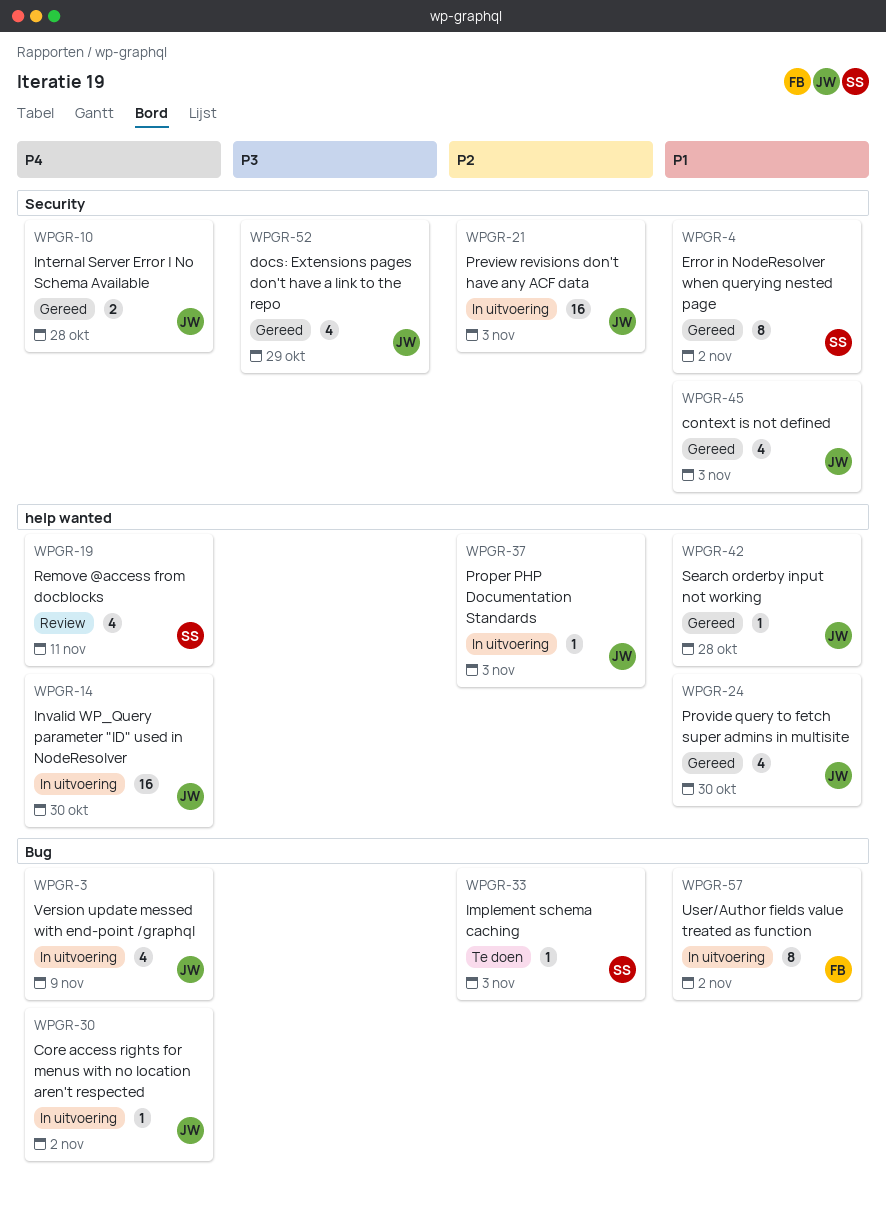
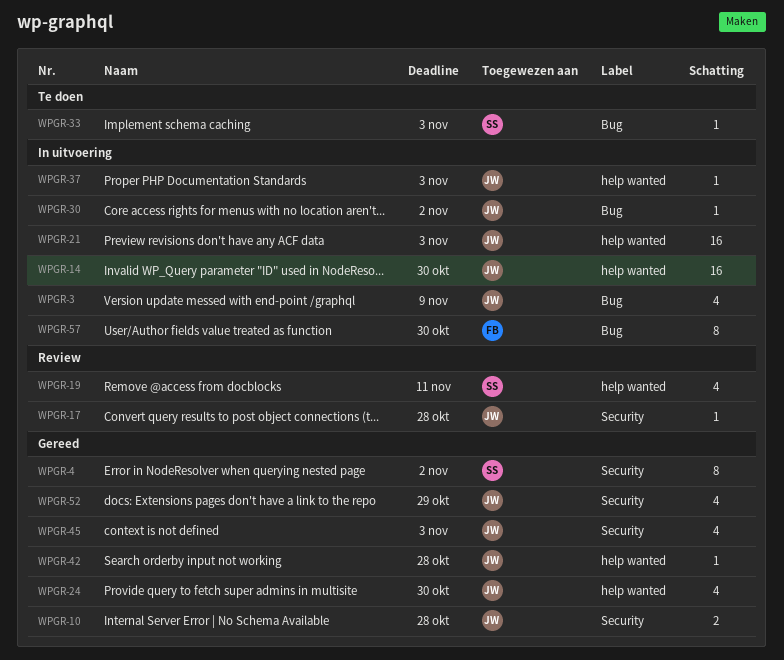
WPGR-17: none -> present
WPGR-21, label: Security -> help wanted
WPGR-57, due: Nov 2 -> Oct 30

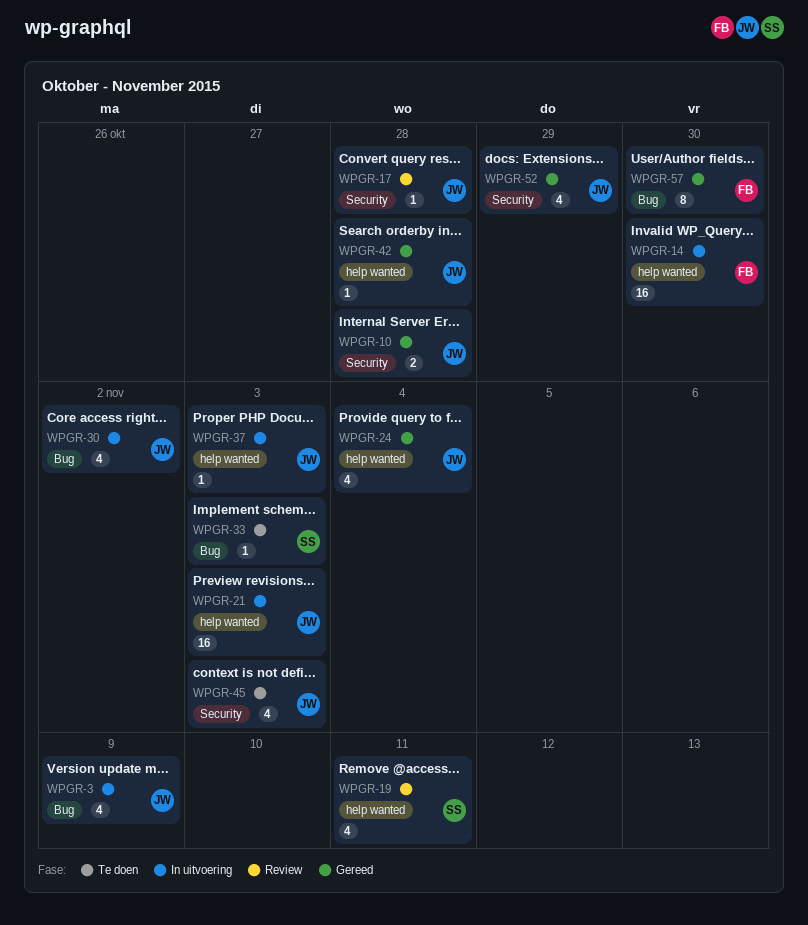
WPGR-4: present -> none
WPGR-14, owner: JW -> FB
WPGR-24, due: Oct 30 -> Nov 4
WPGR-30, estimate: 1 -> 4
WPGR-45, status: Gereed -> Te doen
WPGR-57, status: In uitvoering -> Gereed

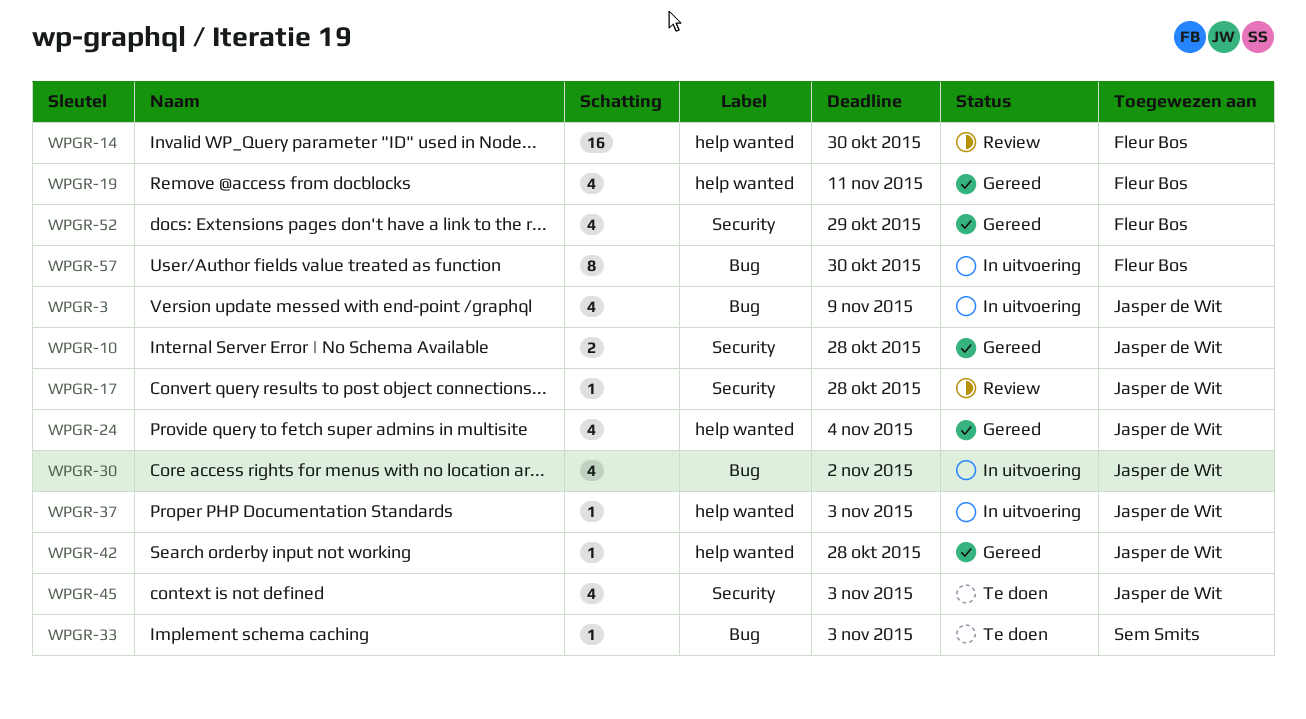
WPGR-14, status: In uitvoering -> Review
WPGR-19, status: Review -> Gereed
WPGR-19, owner: Sem Smits -> Fleur Bos
WPGR-21: present -> none
WPGR-52, owner: Jasper de Wit -> Fleur Bos
WPGR-57, status: Gereed -> In uitvoering

